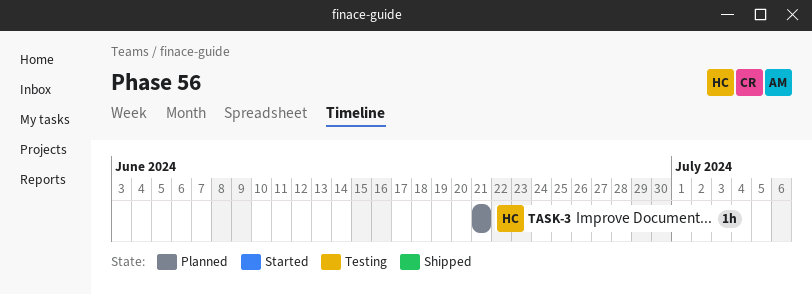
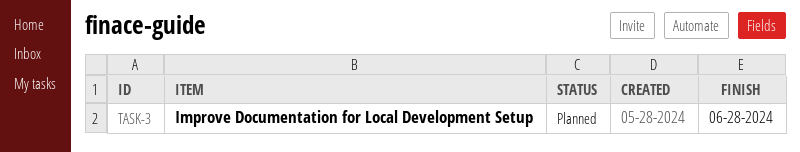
TASK-3, due: Jun 21 -> Jun 28

